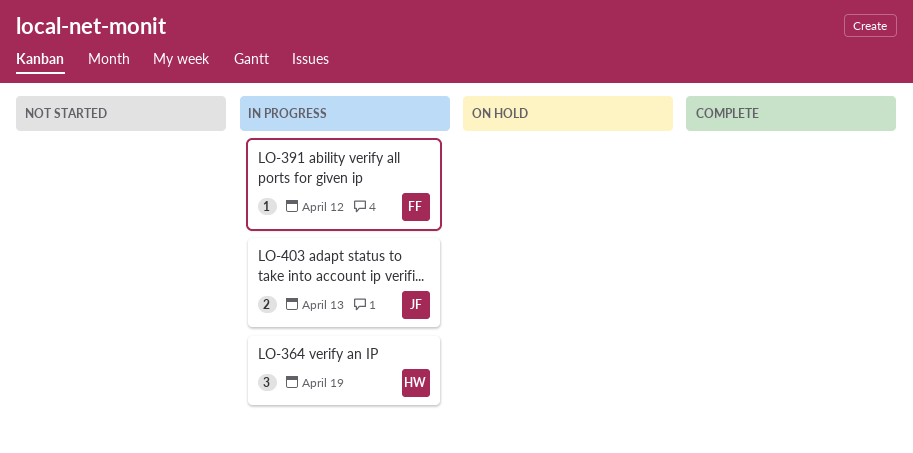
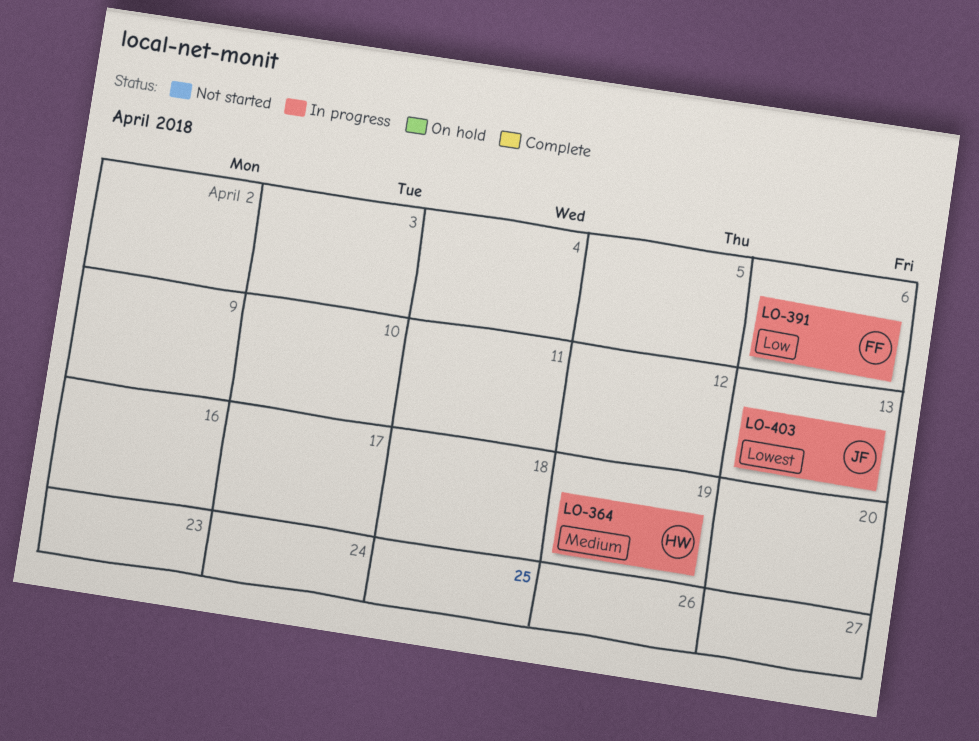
LO-391, due: Apr 12 -> Apr 6

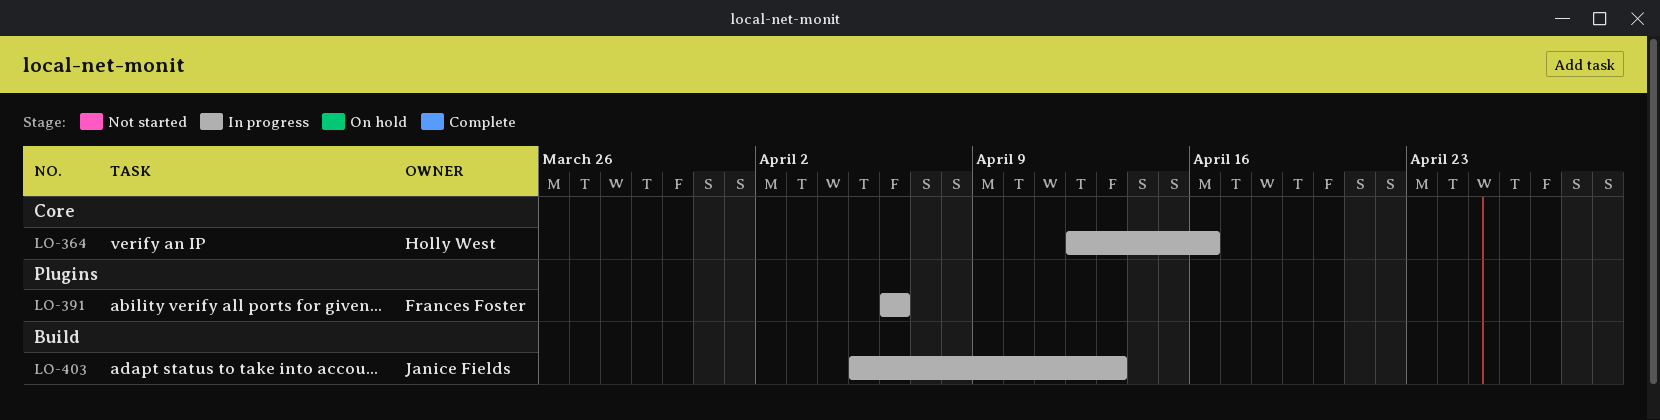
LO-364, due: Apr 19 -> Apr 16

